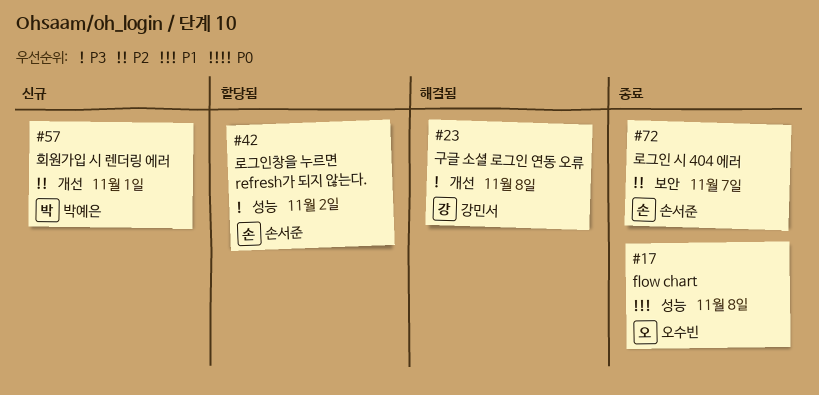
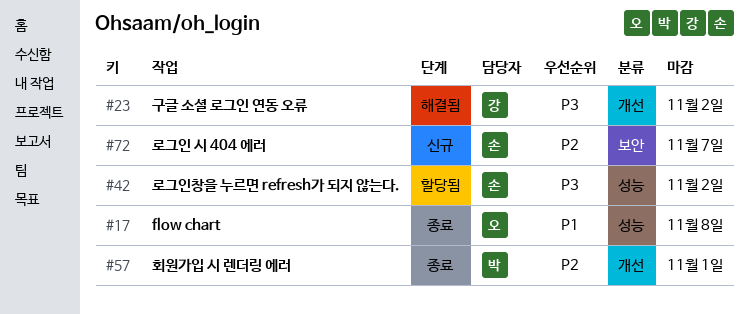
#23, due: Nov 8 -> Nov 2
#57, status: 신규 -> 종료
#72, status: 종료 -> 신규

